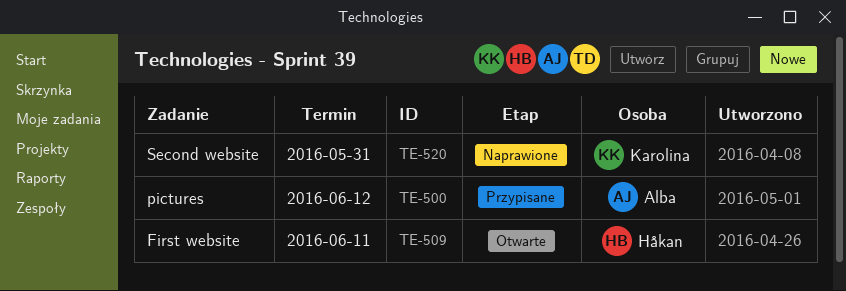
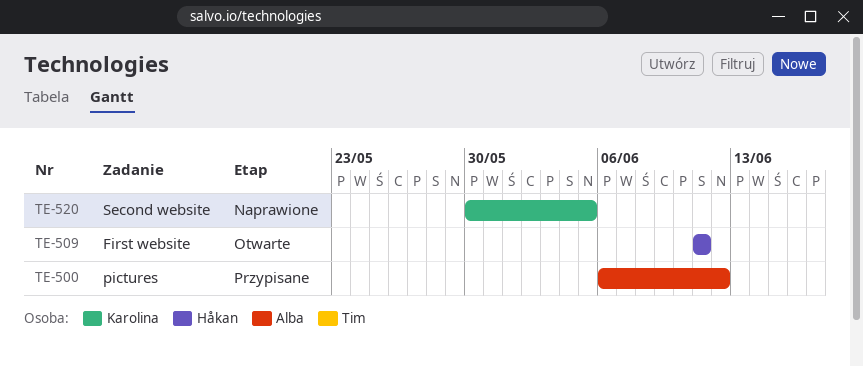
TE-520, due: May 31 -> Jun 5

